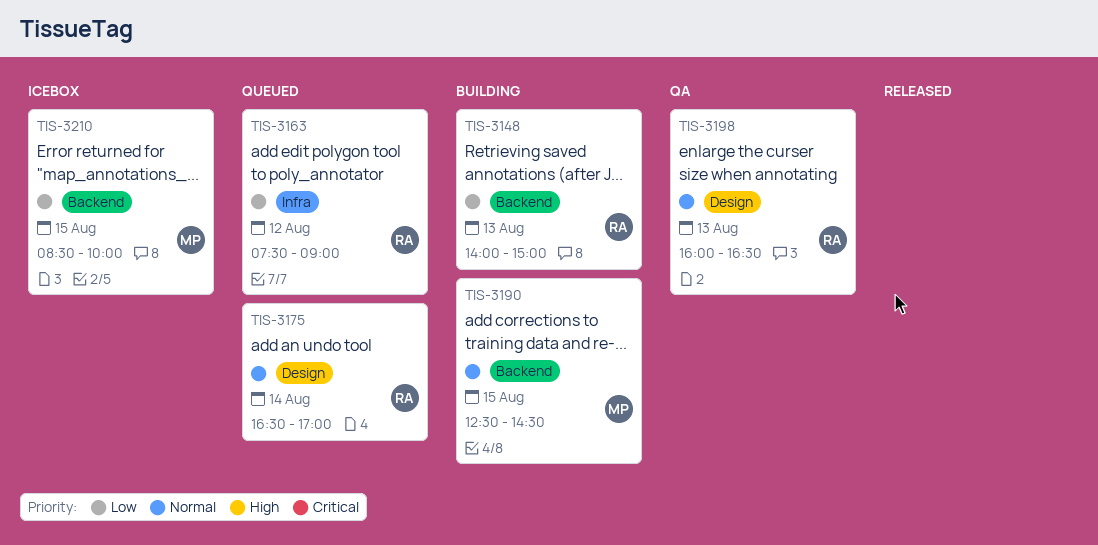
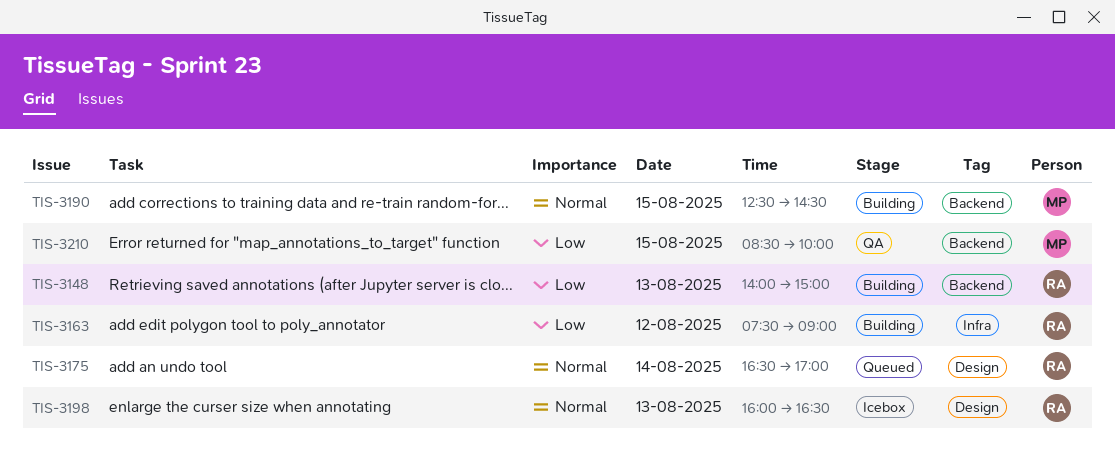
TIS-3163, status: Queued -> Building
TIS-3198, status: QA -> Icebox
TIS-3210, status: Icebox -> QA

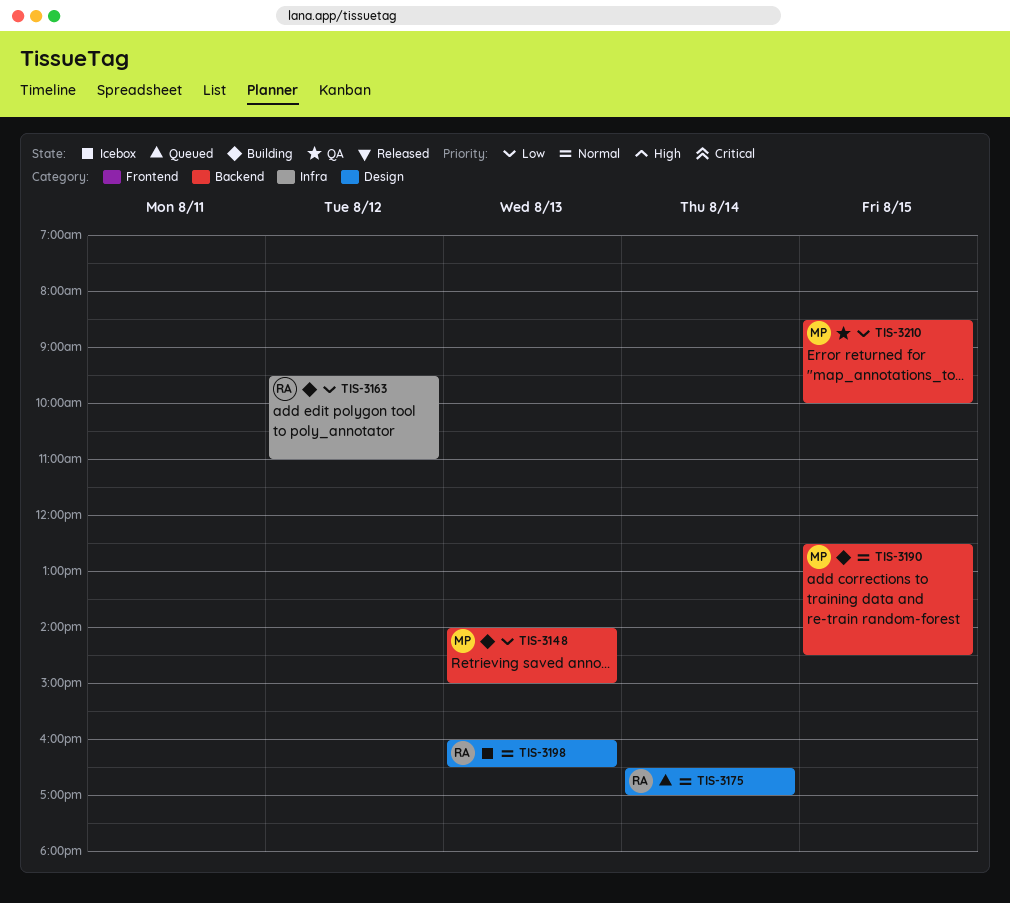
TIS-3148, owner: RA -> MP
TIS-3163, begins: 07:30 -> 09:30
TIS-3163, ends: 09:00 -> 11:00

